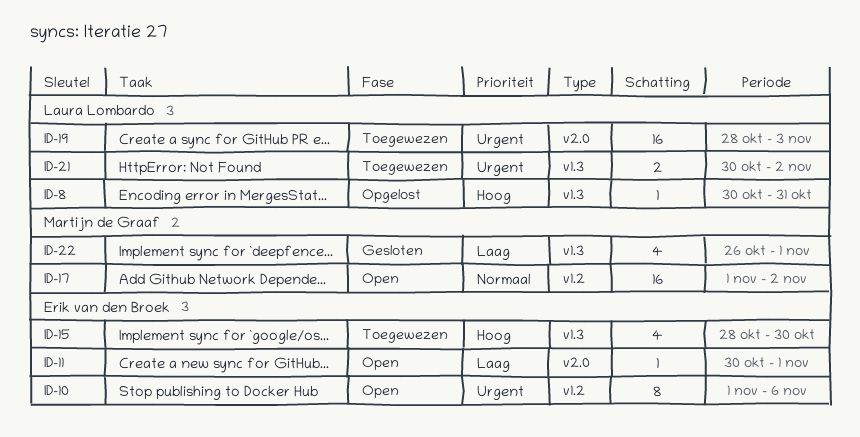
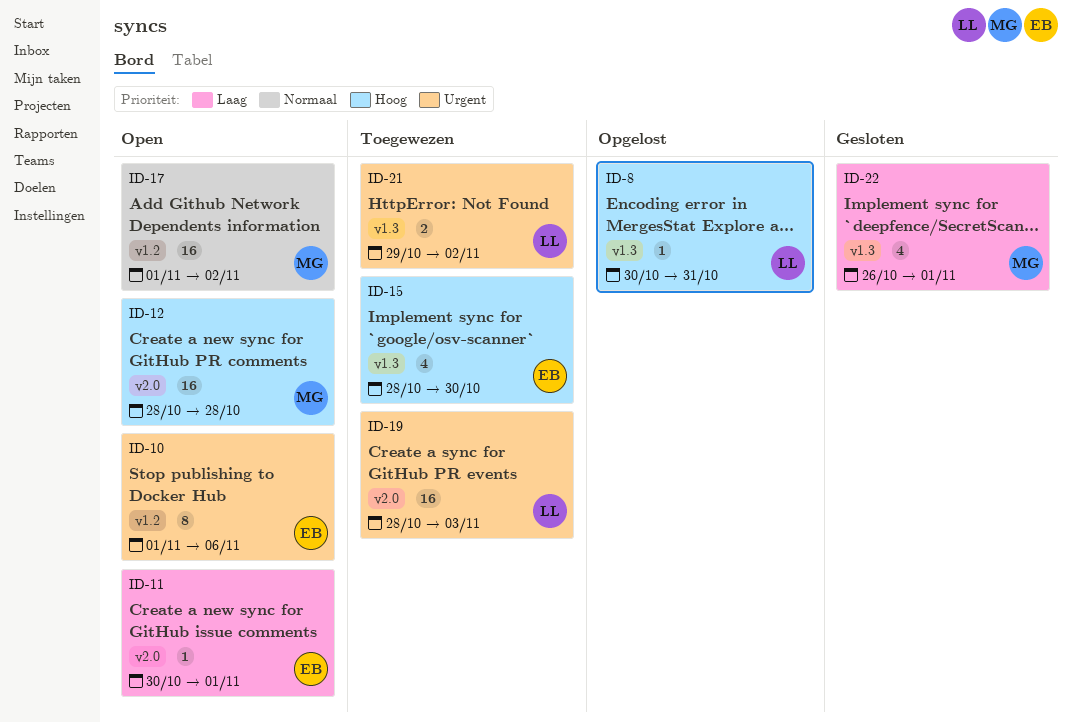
ID-12: none -> present
ID-21, start: Oct 30 -> Oct 29

